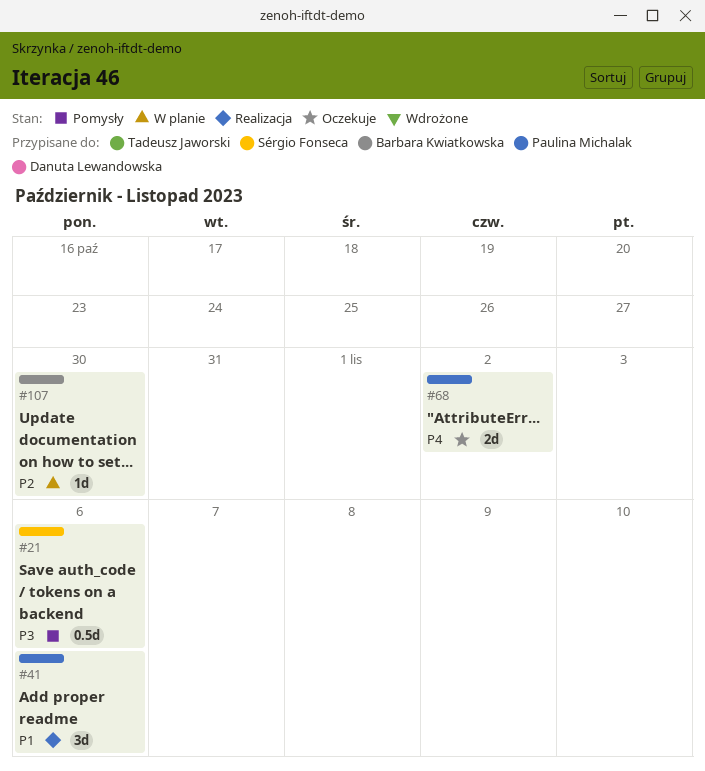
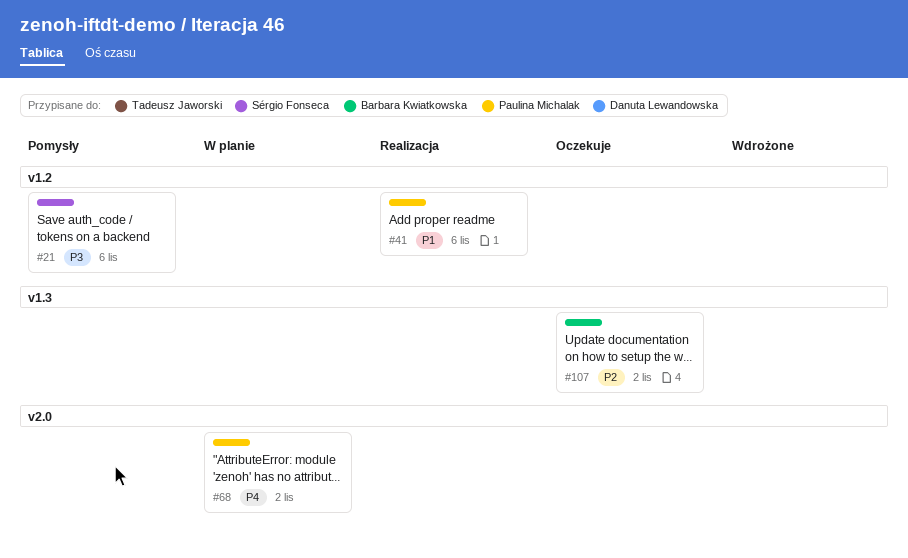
#68, status: Oczekuje -> W planie
#107, status: W planie -> Oczekuje
#107, due: Oct 30 -> Nov 2

